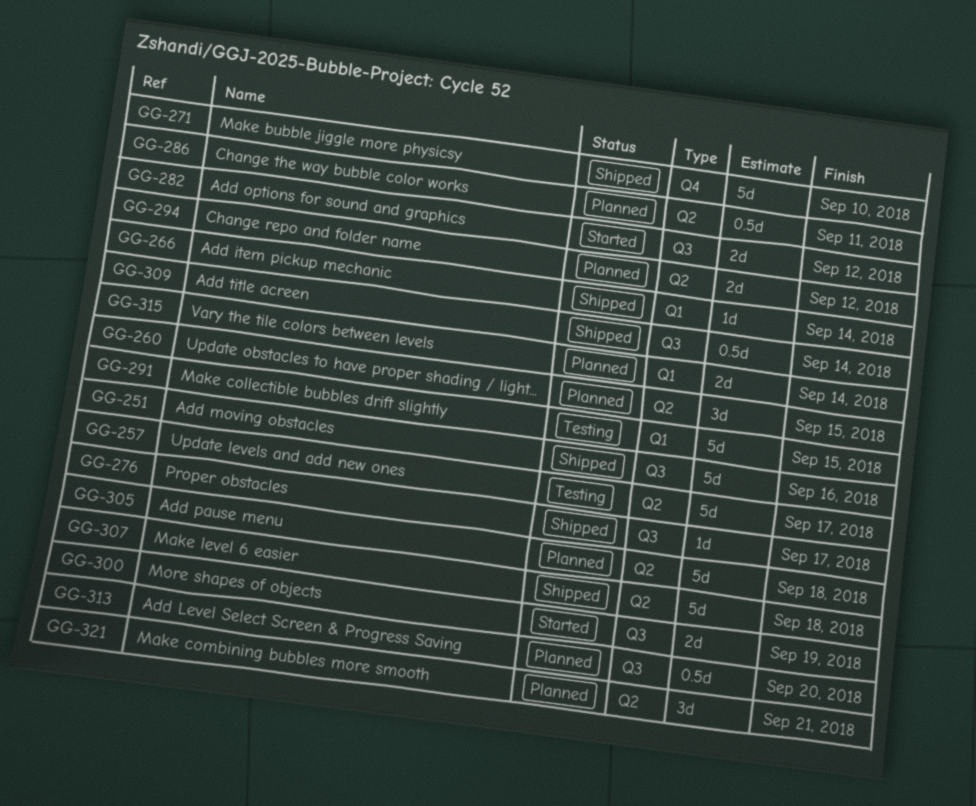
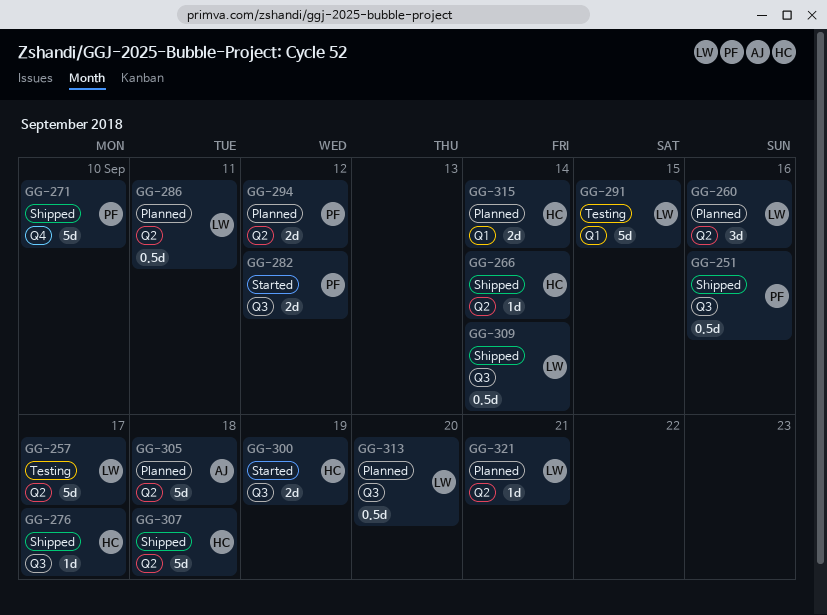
GG-251, estimate: 5d -> 0.5d
GG-260, due: Sep 15 -> Sep 16
GG-266, label: Q1 -> Q2
GG-321, estimate: 3d -> 1d

